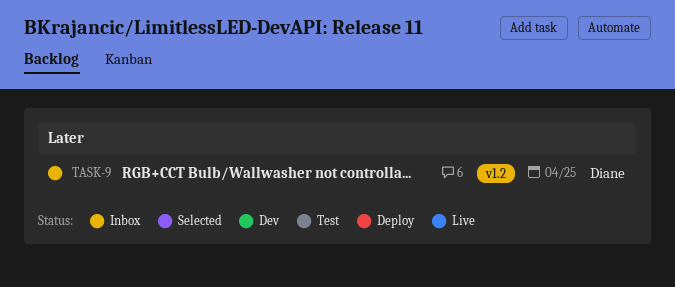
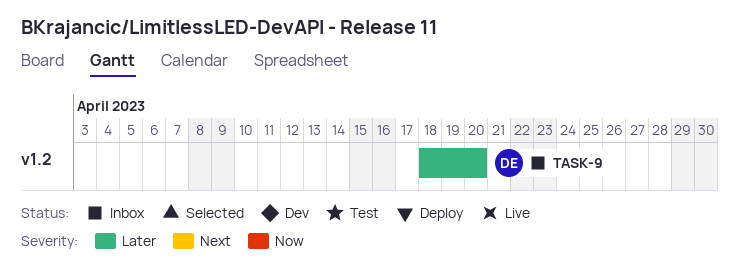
TASK-9, due: Apr 25 -> Apr 20

